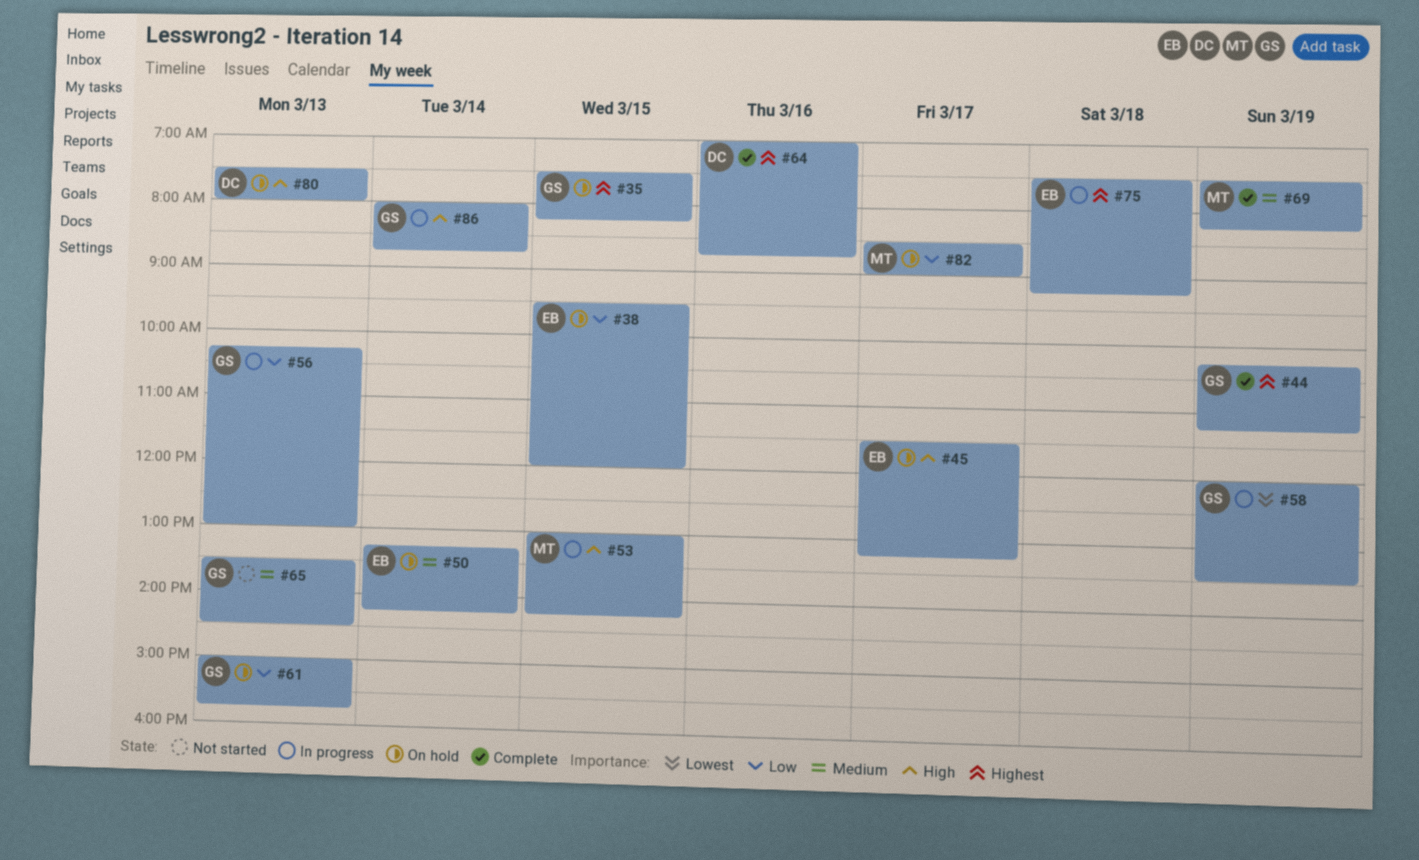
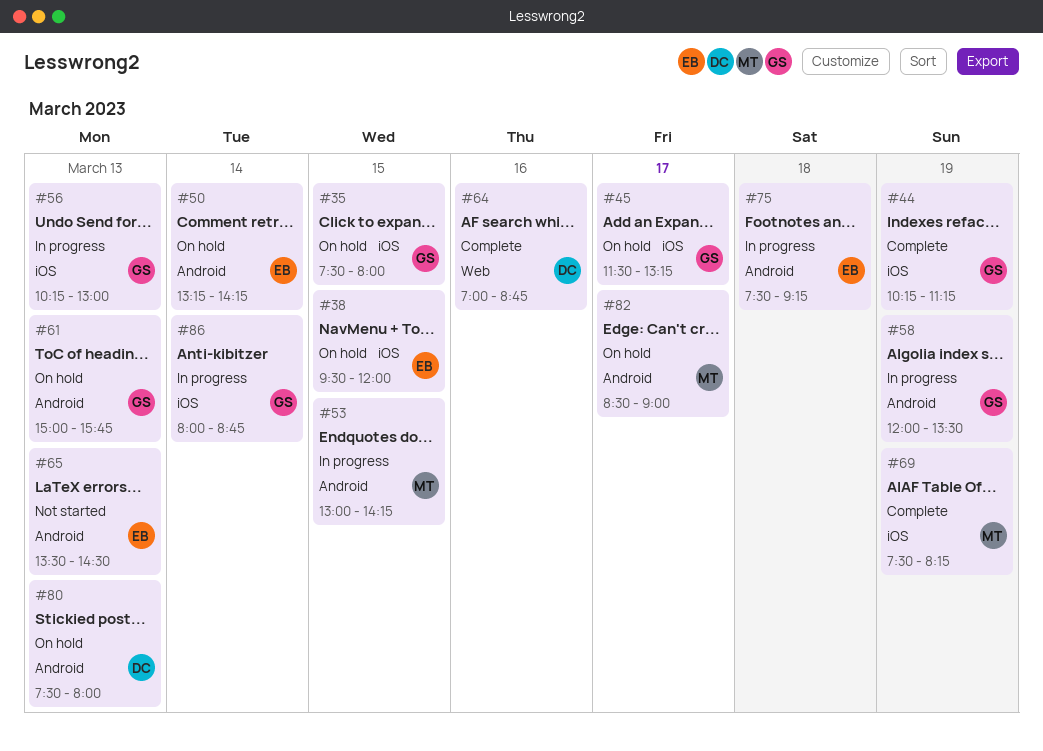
#35, ends: 08:15 -> 08:00
#45, owner: EB -> GS
#65, owner: GS -> EB

